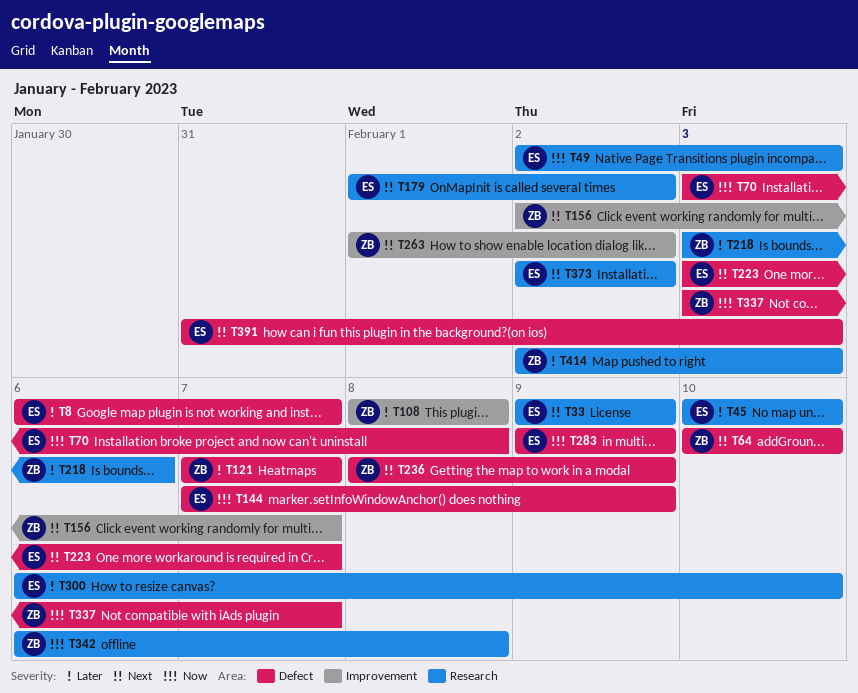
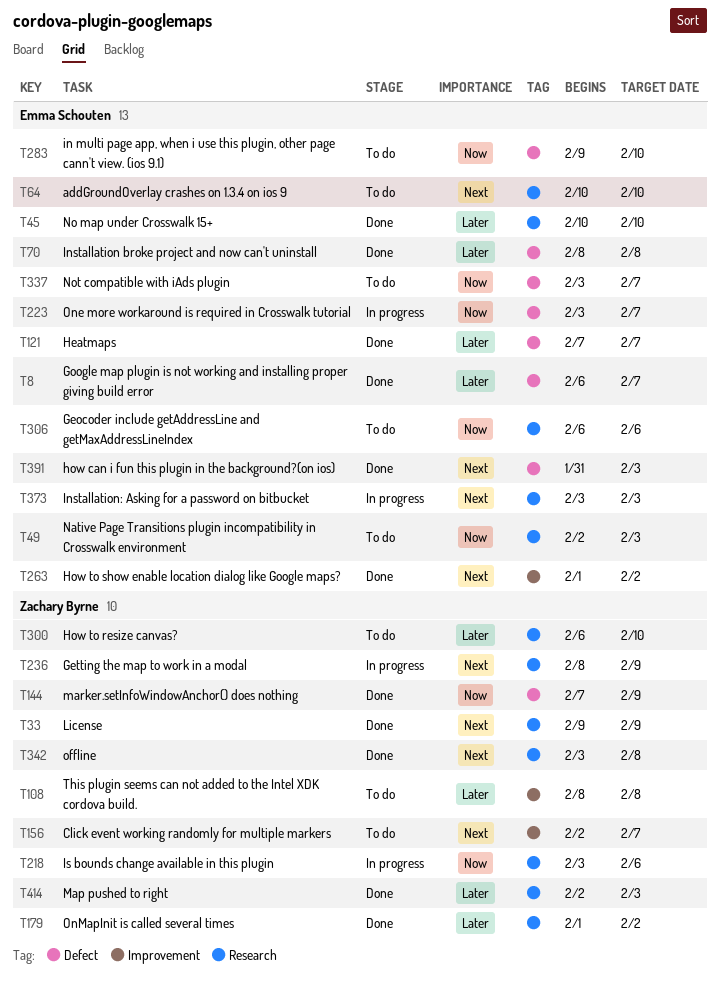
T33, owner: Emma Schouten -> Zachary Byrne
T64, owner: Zachary Byrne -> Emma Schouten
T64, label: Defect -> Research
T70, priority: Now -> Later
T70, start: Feb 3 -> Feb 8
T121, owner: Zachary Byrne -> Emma Schouten
T144, owner: Emma Schouten -> Zachary Byrne
T179, owner: Emma Schouten -> Zachary Byrne
T179, priority: Next -> Later
T218, priority: Later -> Now
T223, priority: Next -> Now
T236, label: Defect -> Research
T263, owner: Zachary Byrne -> Emma Schouten
T283, due: Feb 9 -> Feb 10
T300, owner: Emma Schouten -> Zachary Byrne
T306: none -> present
T337, owner: Zachary Byrne -> Emma Schouten
T342, priority: Now -> Next
T342, start: Feb 6 -> Feb 3
T373, start: Feb 2 -> Feb 3
T373, due: Feb 2 -> Feb 3

